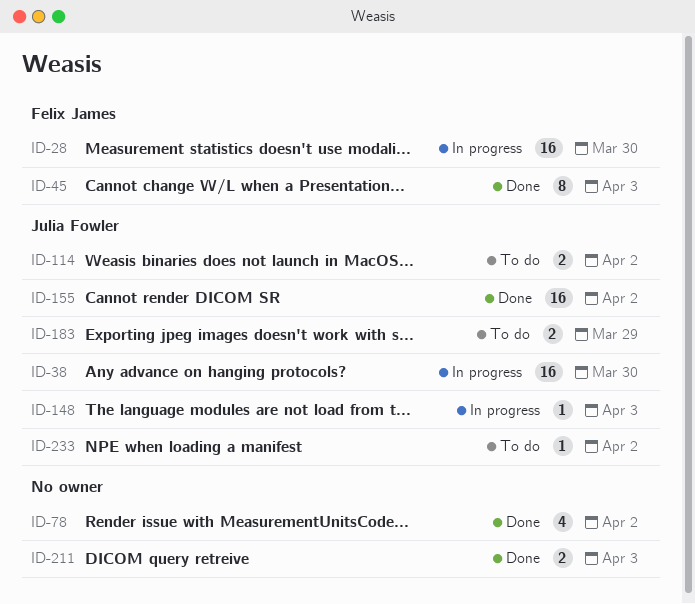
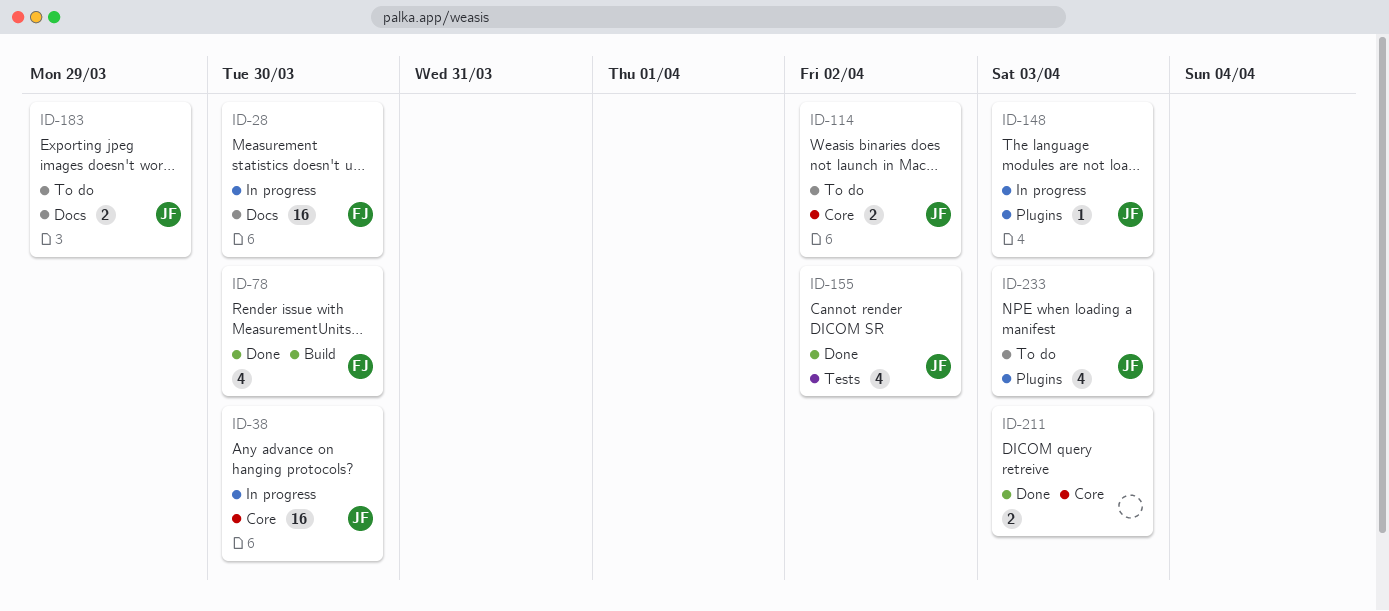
ID-45: present -> none
ID-78, owner: none -> Felix James
ID-78, due: Apr 2 -> Mar 30
ID-155, estimate: 16 -> 4
ID-233, estimate: 1 -> 4
ID-233, due: Apr 2 -> Apr 3

